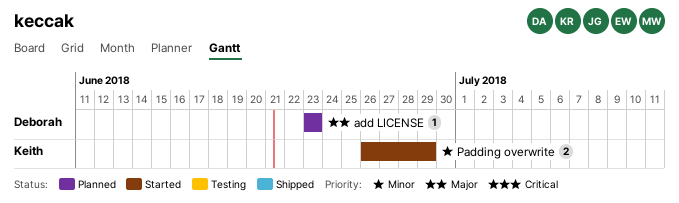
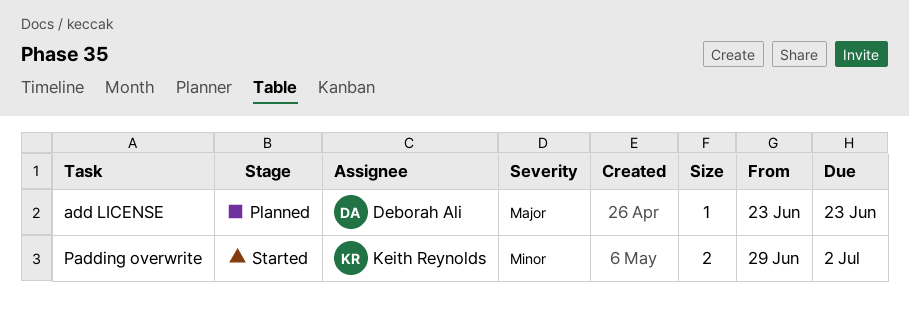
Padding overwrite, start: Jun 26 -> Jun 29
Padding overwrite, due: Jun 29 -> Jul 2

